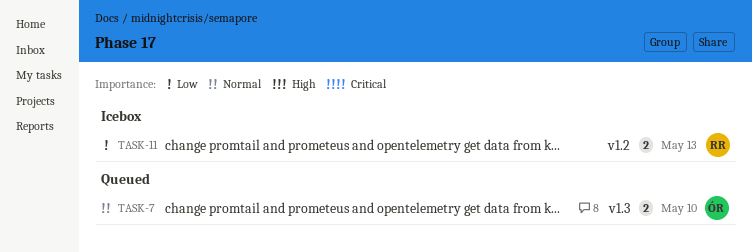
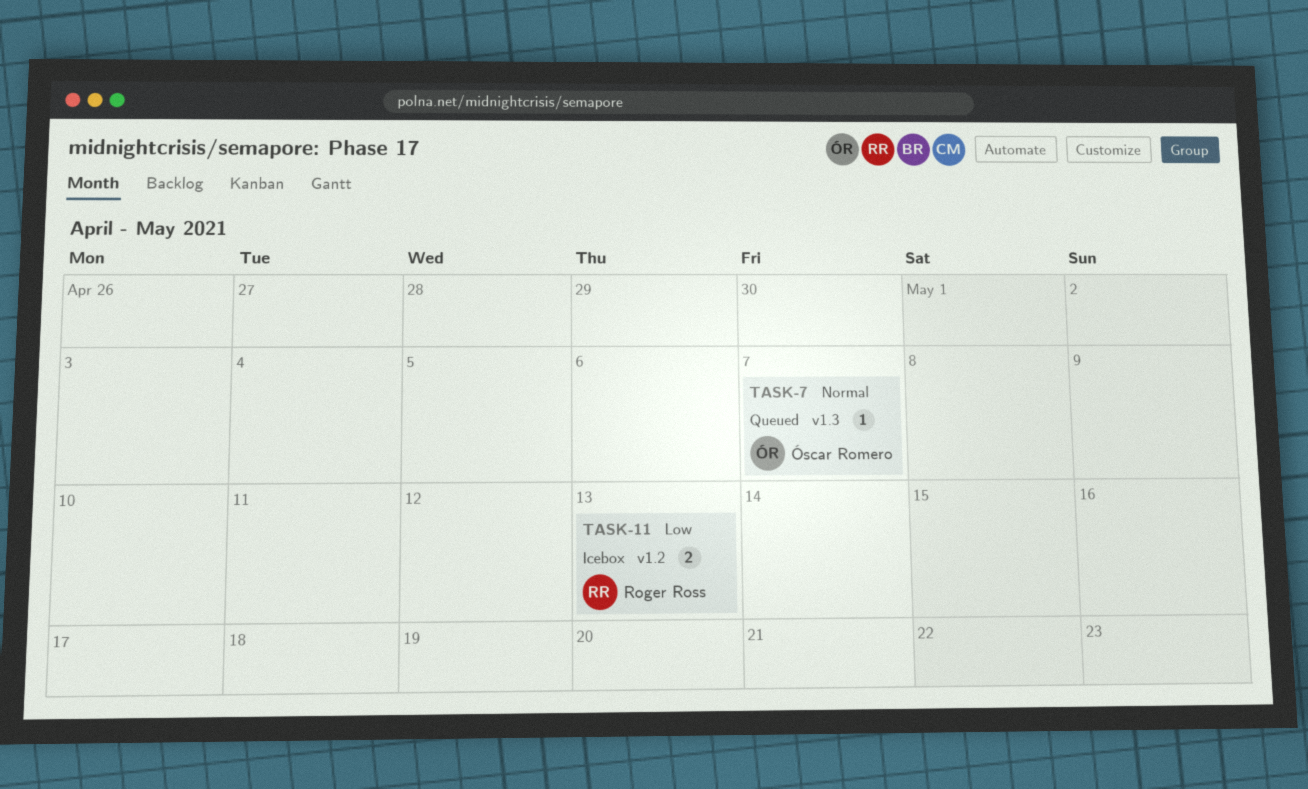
TASK-7, estimate: 2 -> 1
TASK-7, due: May 10 -> May 7

